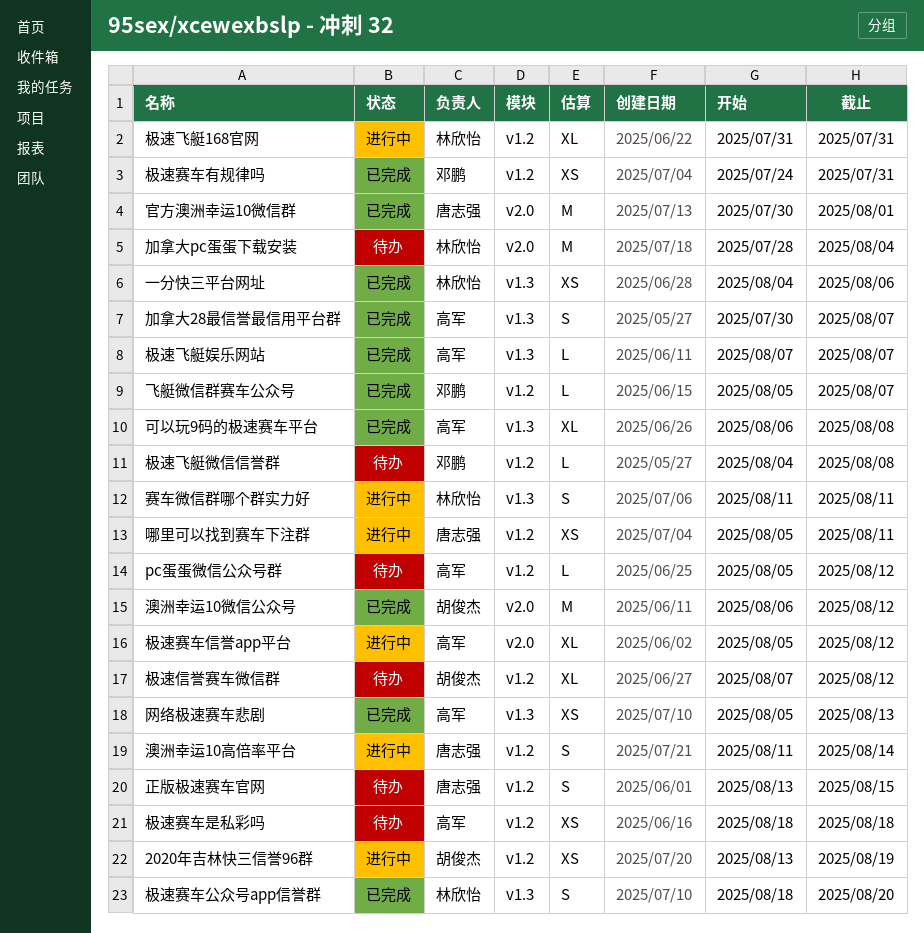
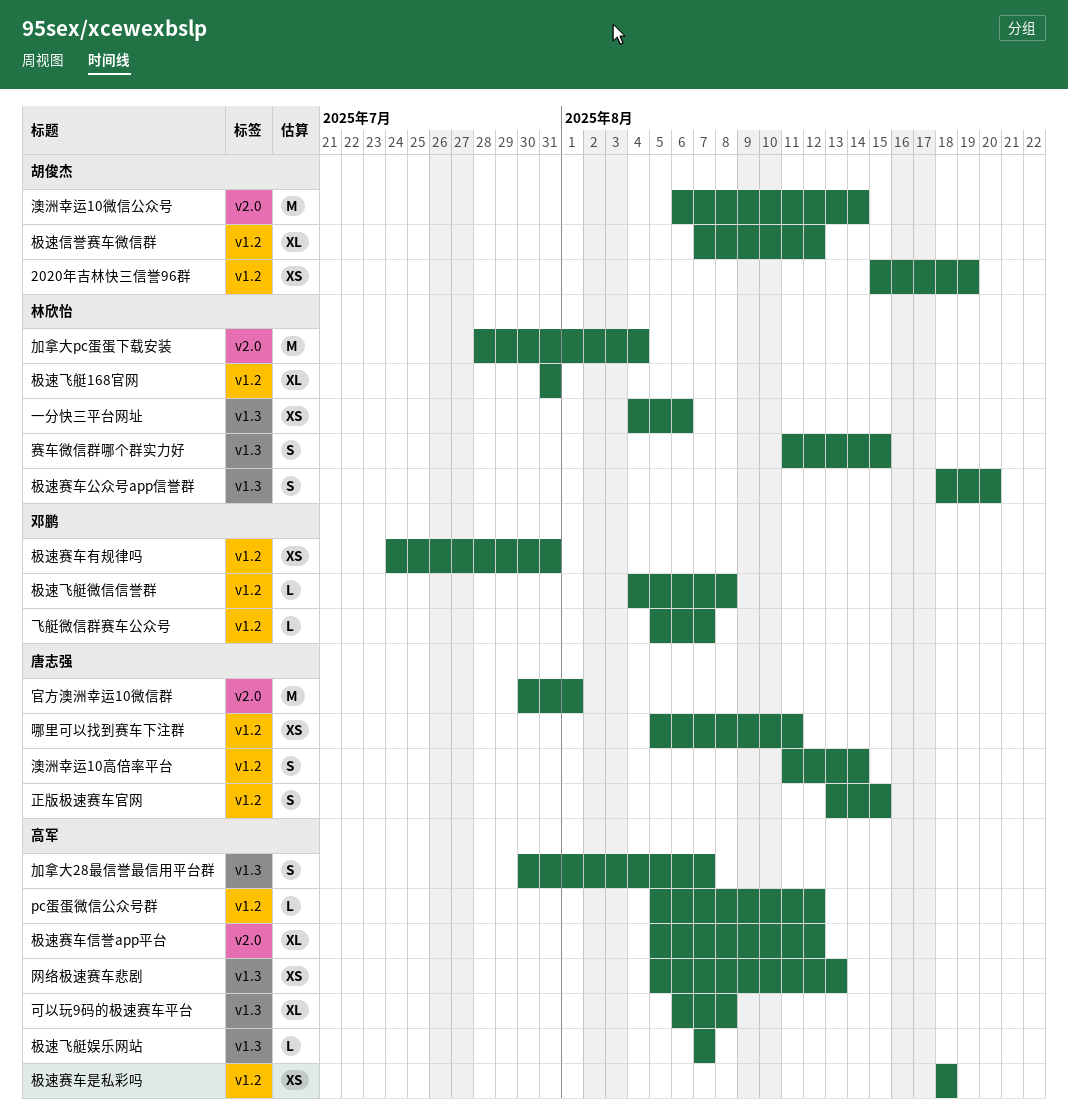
2020年吉林快三信誉96群, start: Aug 13 -> Aug 15
澳洲幸运10微信公众号, due: Aug 12 -> Aug 14
赛车微信群哪个群实力好, due: Aug 11 -> Aug 15

